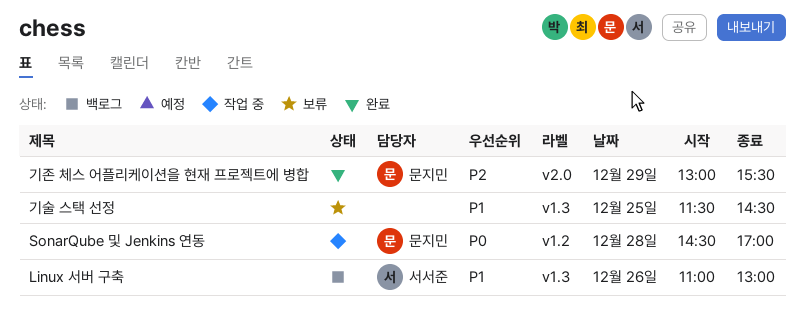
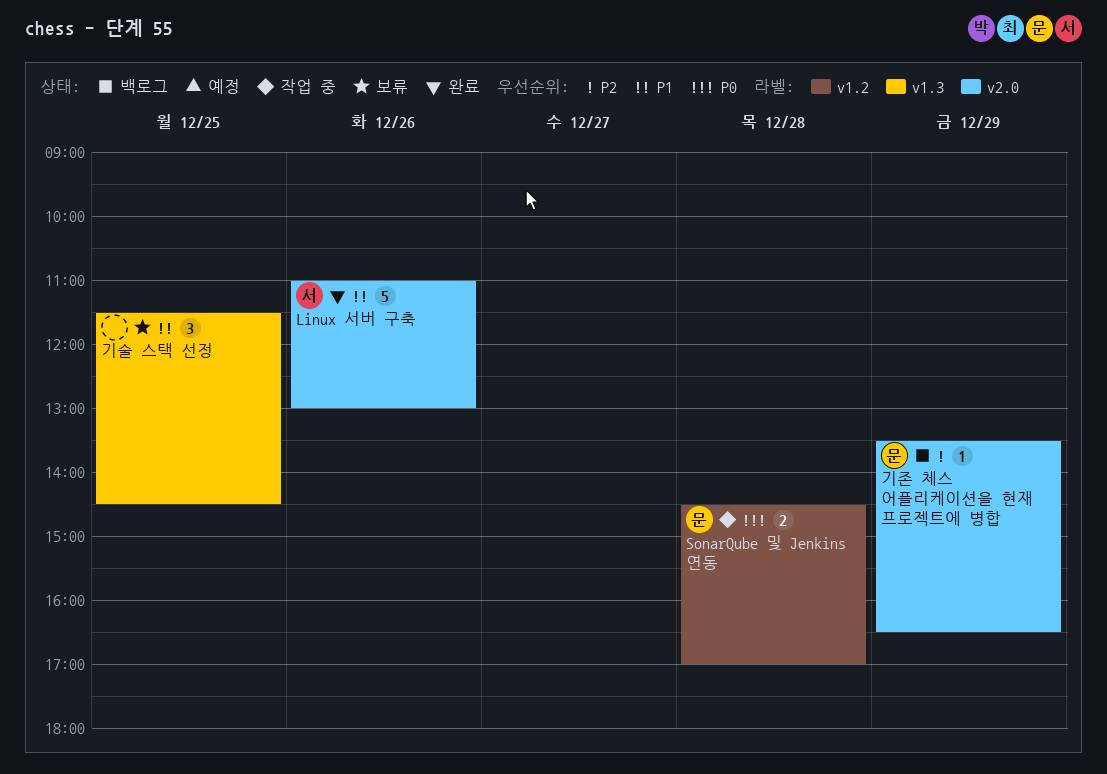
Linux 서버 구축, status: 백로그 -> 완료
Linux 서버 구축, label: v1.3 -> v2.0
기존 체스 어플리케이션을 현재 프로젝트에 병합, status: 완료 -> 백로그
기존 체스 어플리케이션을 현재 프로젝트에 병합, begins: 13:00 -> 13:30
기존 체스 어플리케이션을 현재 프로젝트에 병합, ends: 15:30 -> 16:30

